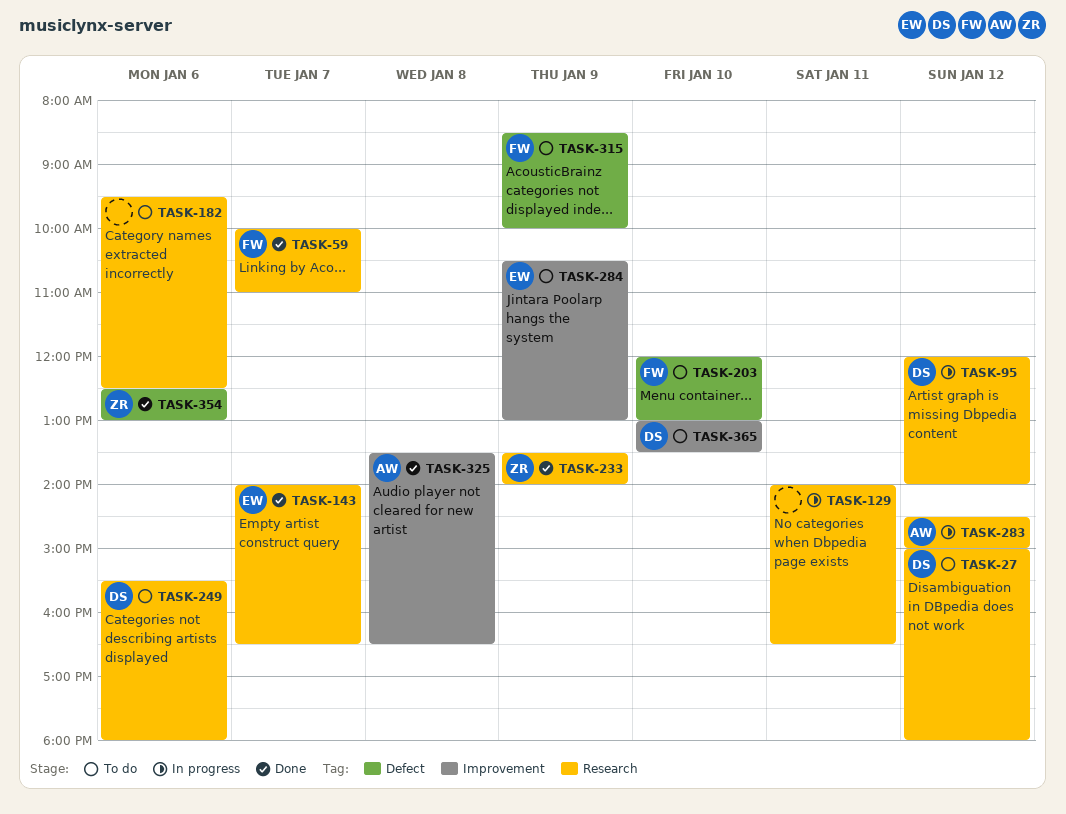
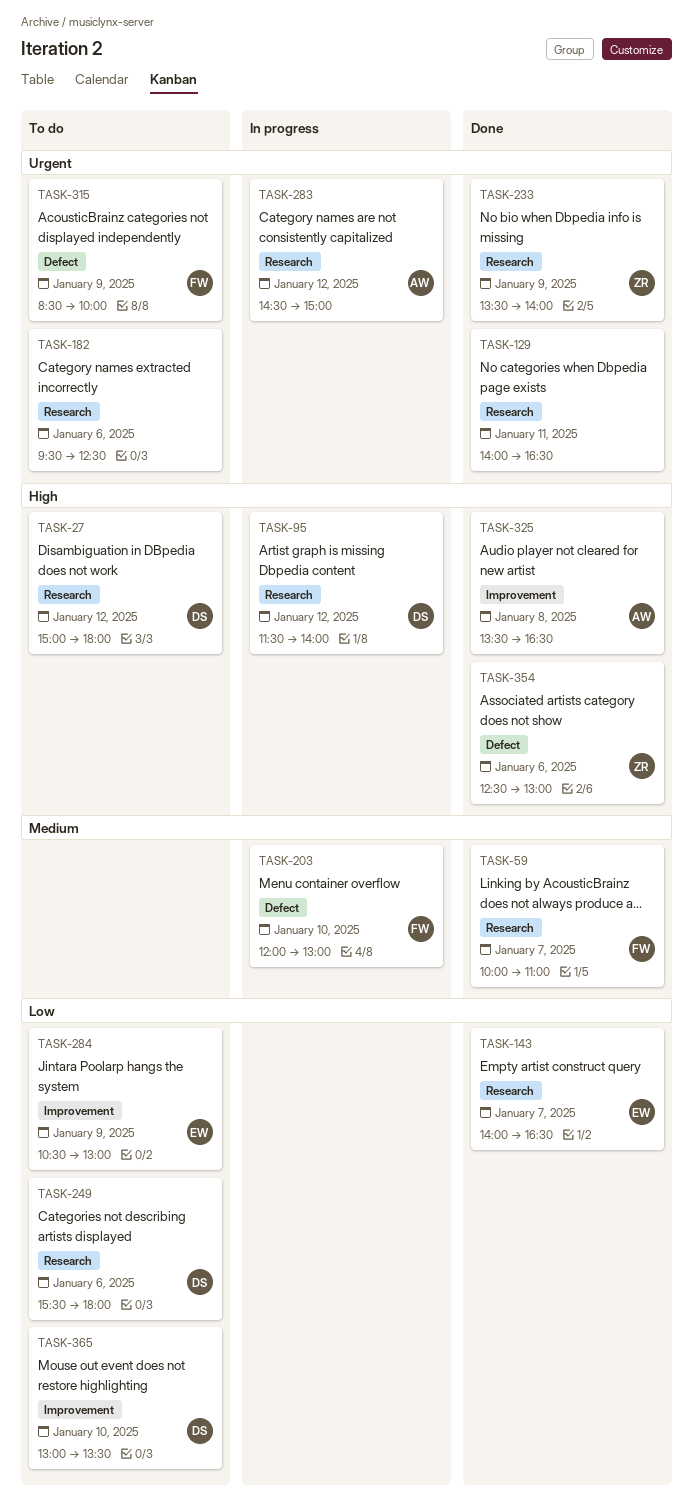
TASK-95, begins: 12:00 -> 11:30
TASK-129, status: In progress -> Done
TASK-203, status: To do -> In progress

